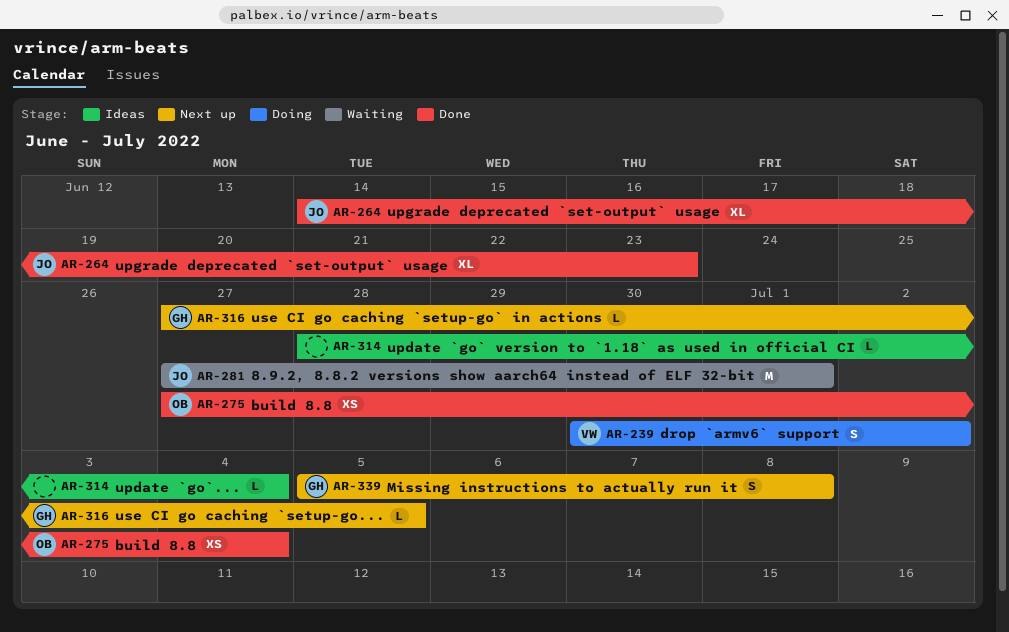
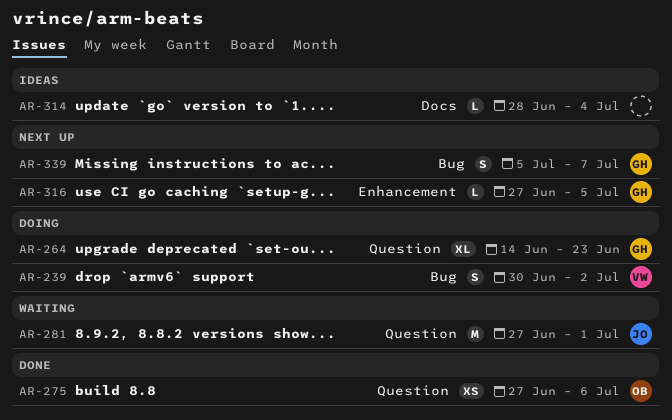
AR-264, status: Done -> Doing
AR-264, owner: JO -> GH
AR-275, due: Jul 4 -> Jul 6
AR-339, due: Jul 8 -> Jul 7

